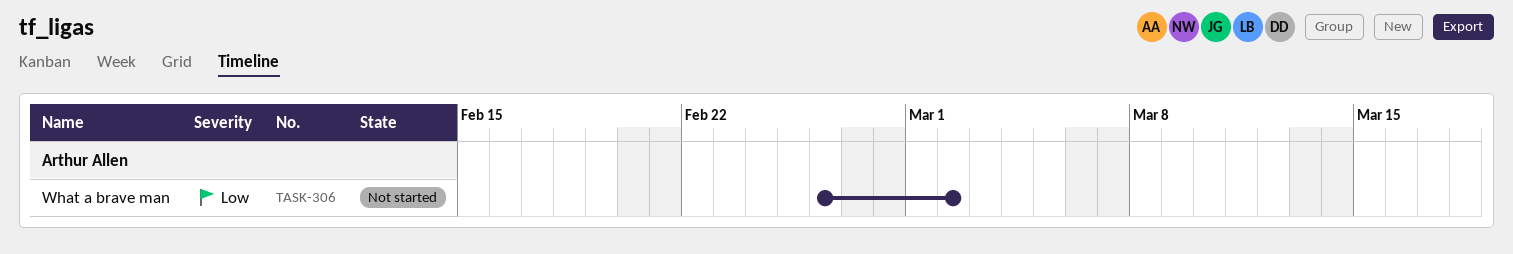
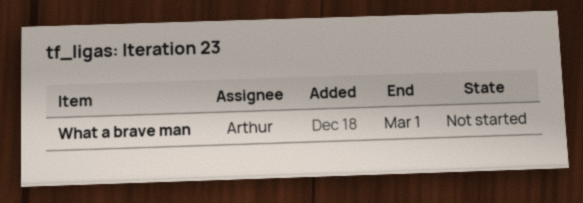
What a brave man, due: Mar 2 -> Mar 1

